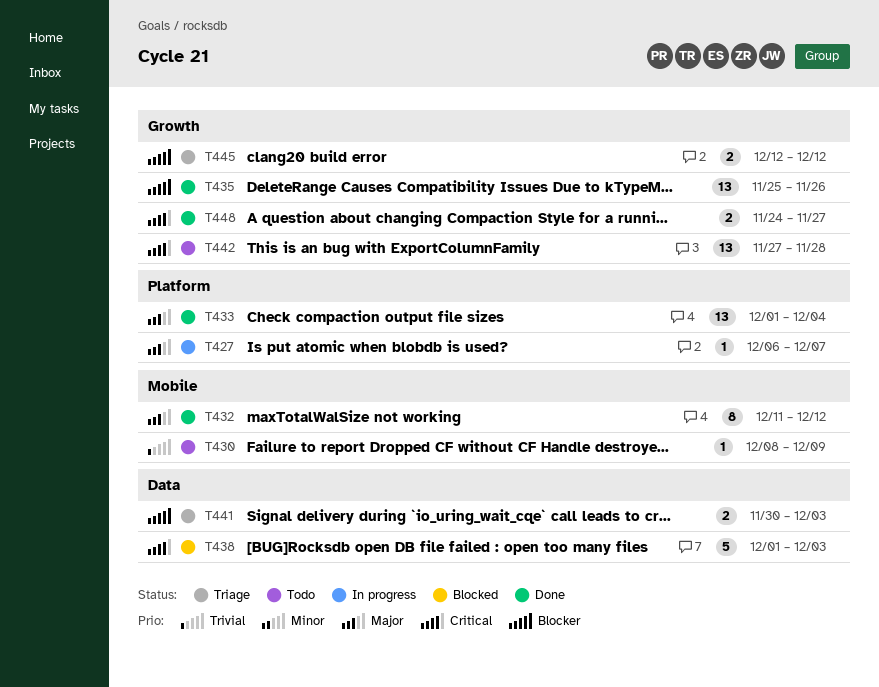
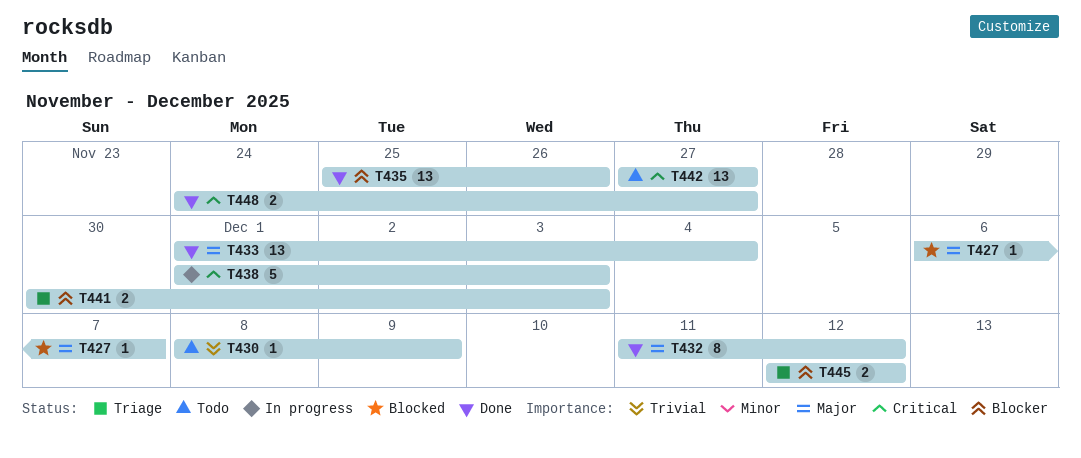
T427, status: In progress -> Blocked
T438, status: Blocked -> In progress
T442, due: Nov 28 -> Nov 27

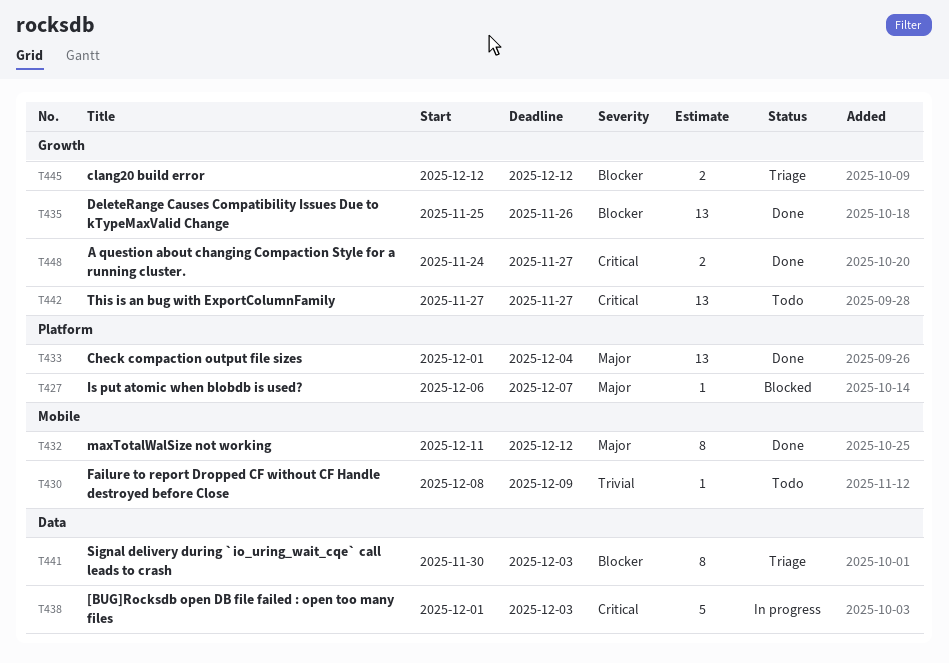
T441, estimate: 2 -> 8

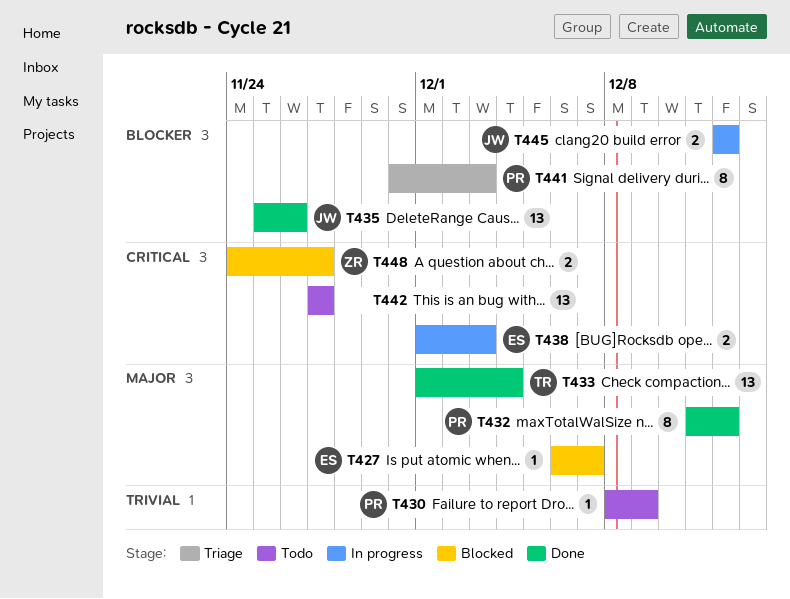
T438, estimate: 5 -> 2
T445, status: Triage -> In progress
T448, status: Done -> Blocked

